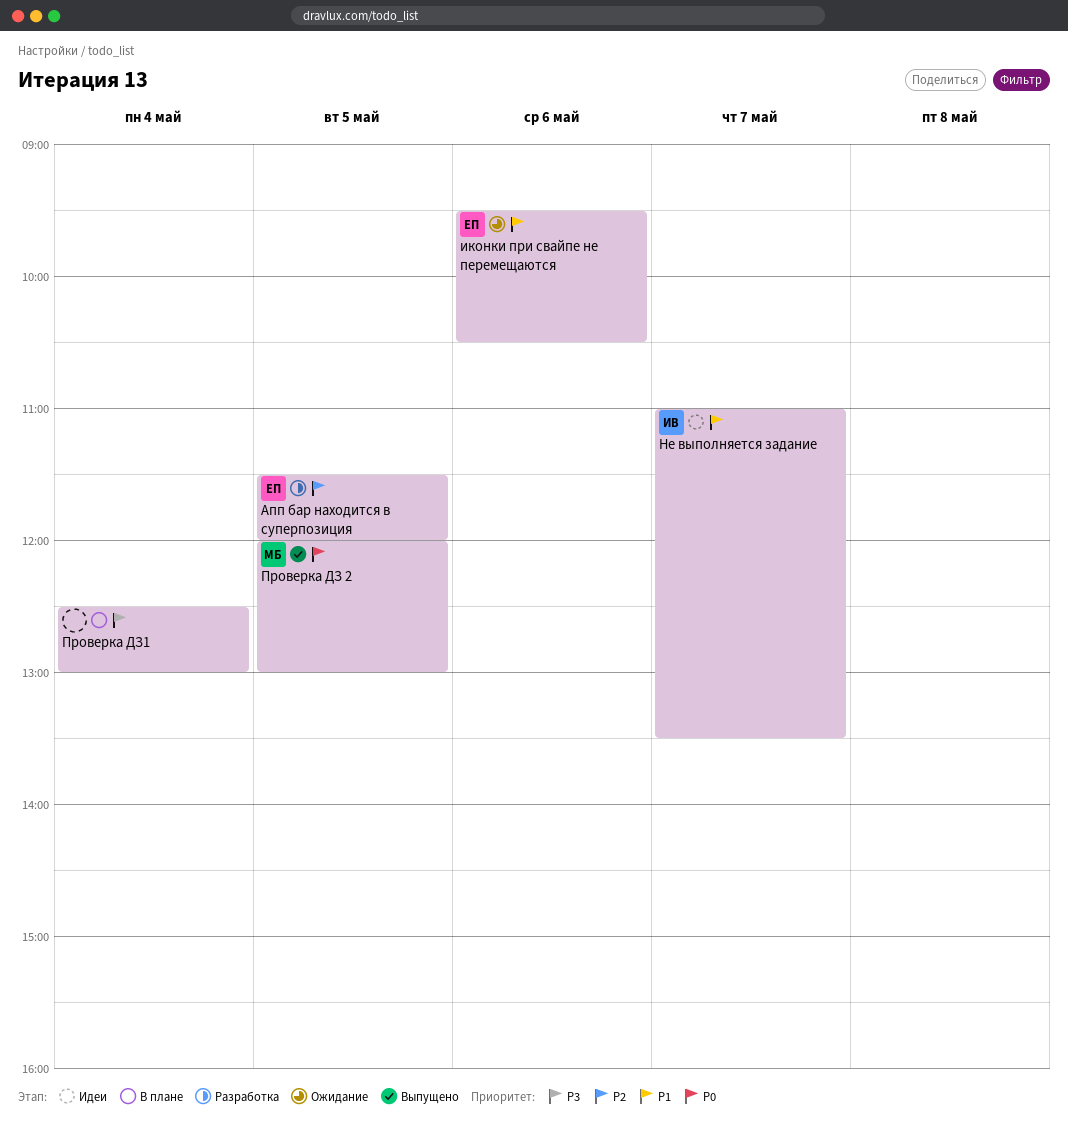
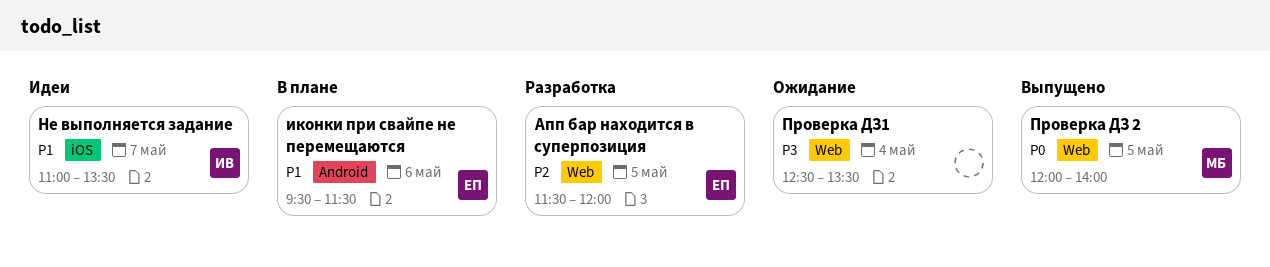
иконки при свайпе не перемещаются, status: Ожидание -> В плане
иконки при свайпе не перемещаются, ends: 10:30 -> 11:30
Проверка ДЗ 2, ends: 13:00 -> 14:00
Проверка ДЗ1, status: В плане -> Ожидание
Проверка ДЗ1, ends: 13:00 -> 13:30

